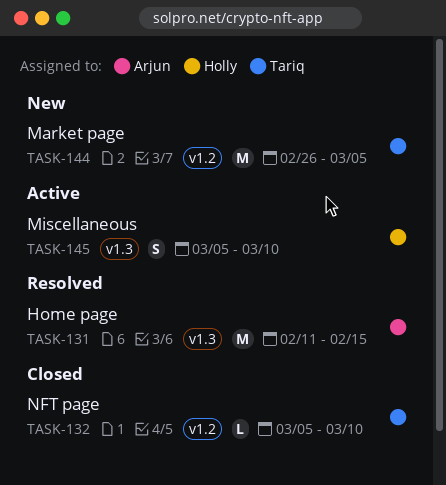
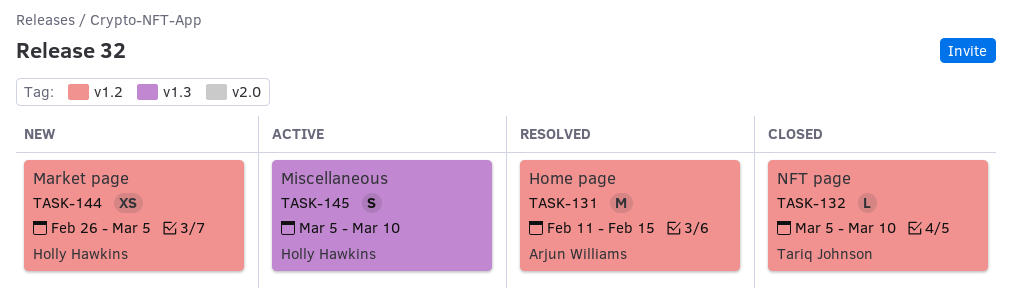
TASK-131, label: v1.3 -> v1.2
TASK-144, owner: Tariq Johnson -> Holly Hawkins
TASK-144, estimate: M -> XS

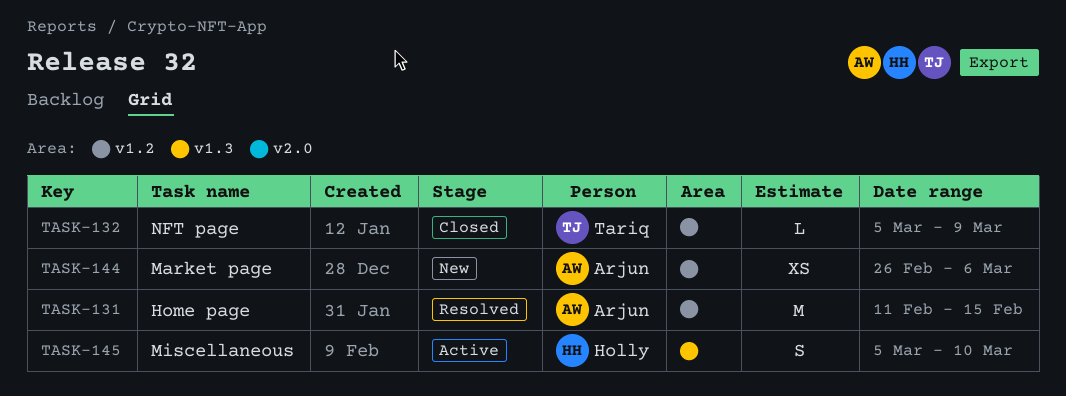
TASK-132, due: Mar 10 -> Mar 9
TASK-144, owner: Holly Hawkins -> Arjun Williams
TASK-144, due: Mar 5 -> Mar 6

